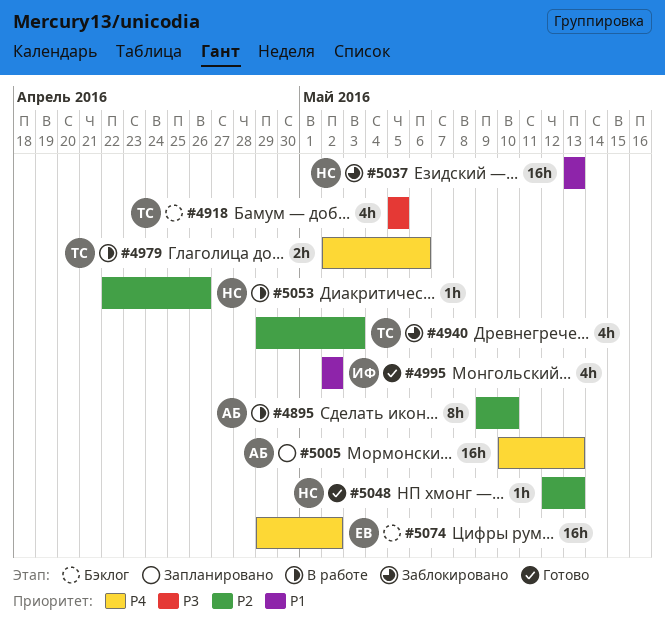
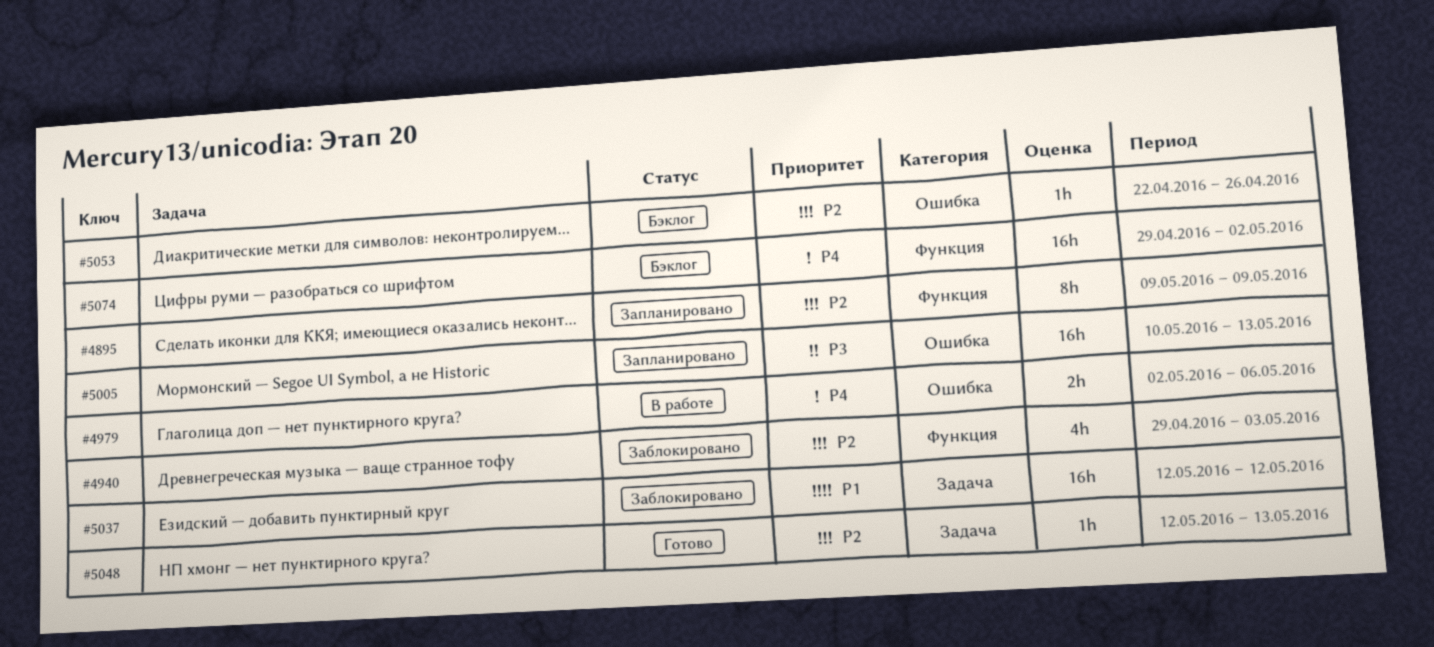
#4895, status: В работе -> Запланировано
#4895, due: May 10 -> May 9
#4918: present -> none
#4995: present -> none
#5005, priority: P4 -> P3
#5037, start: May 13 -> May 12
#5037, due: May 13 -> May 12
#5053, status: В работе -> Бэклог

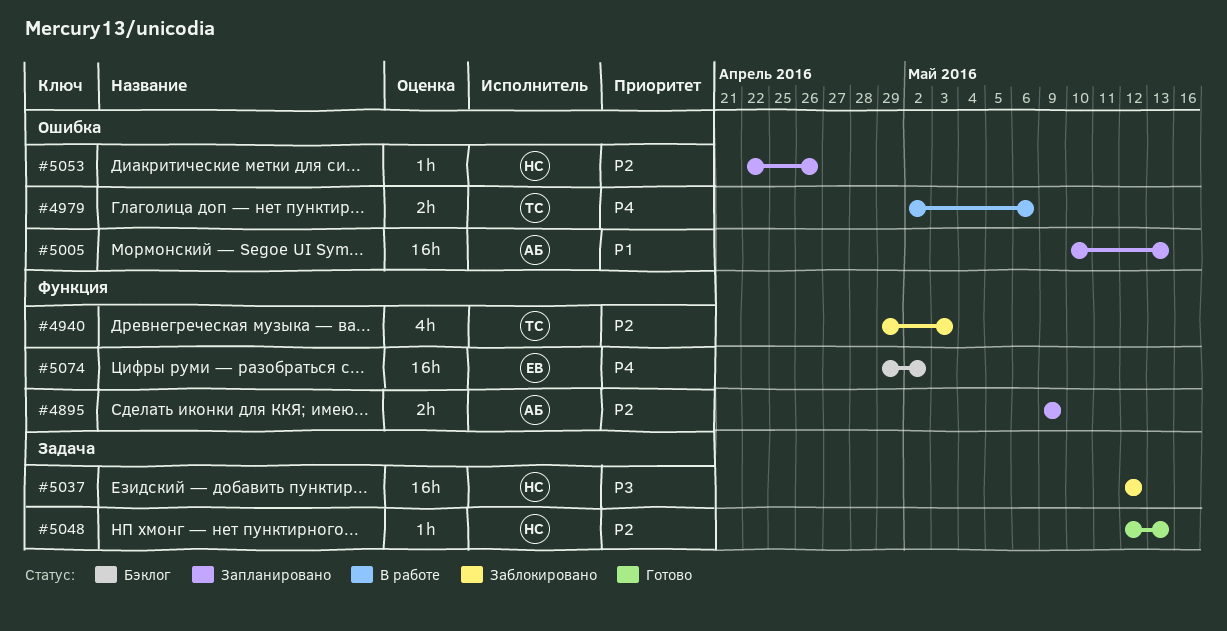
#4895, estimate: 8h -> 2h
#5005, priority: P3 -> P1
#5037, priority: P1 -> P3
#5053, status: Бэклог -> Запланировано

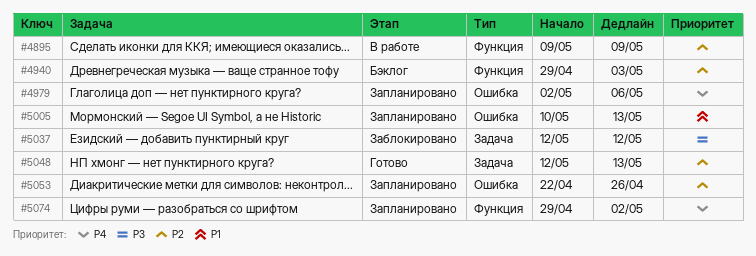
#4895, status: Запланировано -> В работе
#4940, status: Заблокировано -> Бэклог
#4979, status: В работе -> Запланировано
#5074, status: Бэклог -> Запланировано

